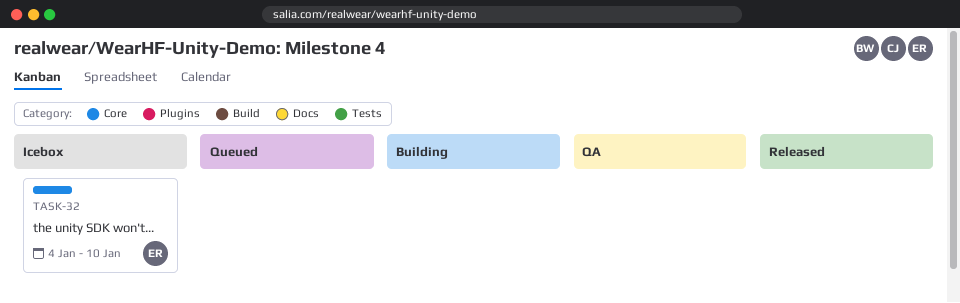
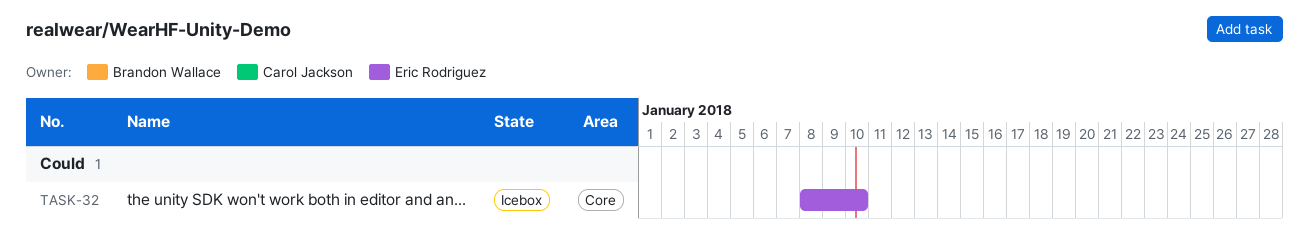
TASK-32, start: Jan 4 -> Jan 8

